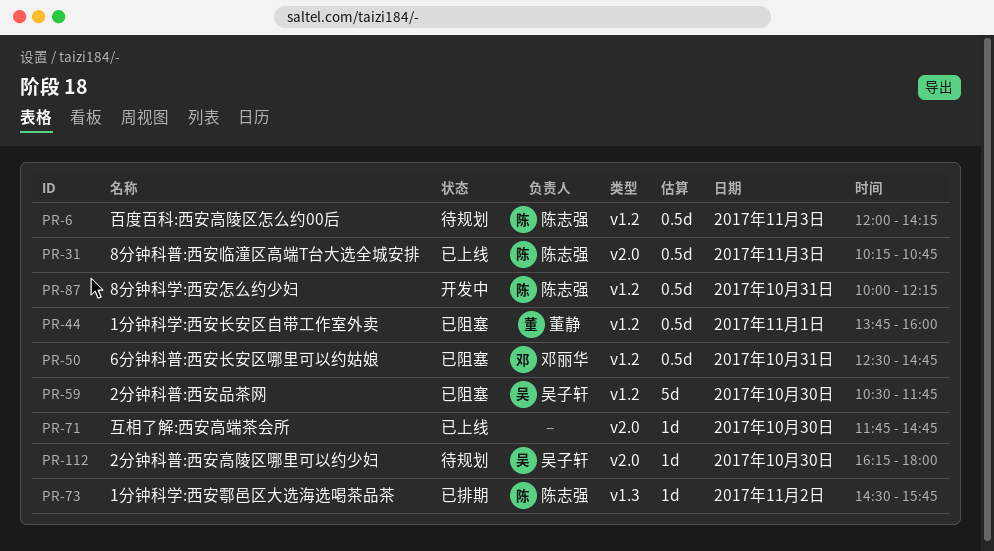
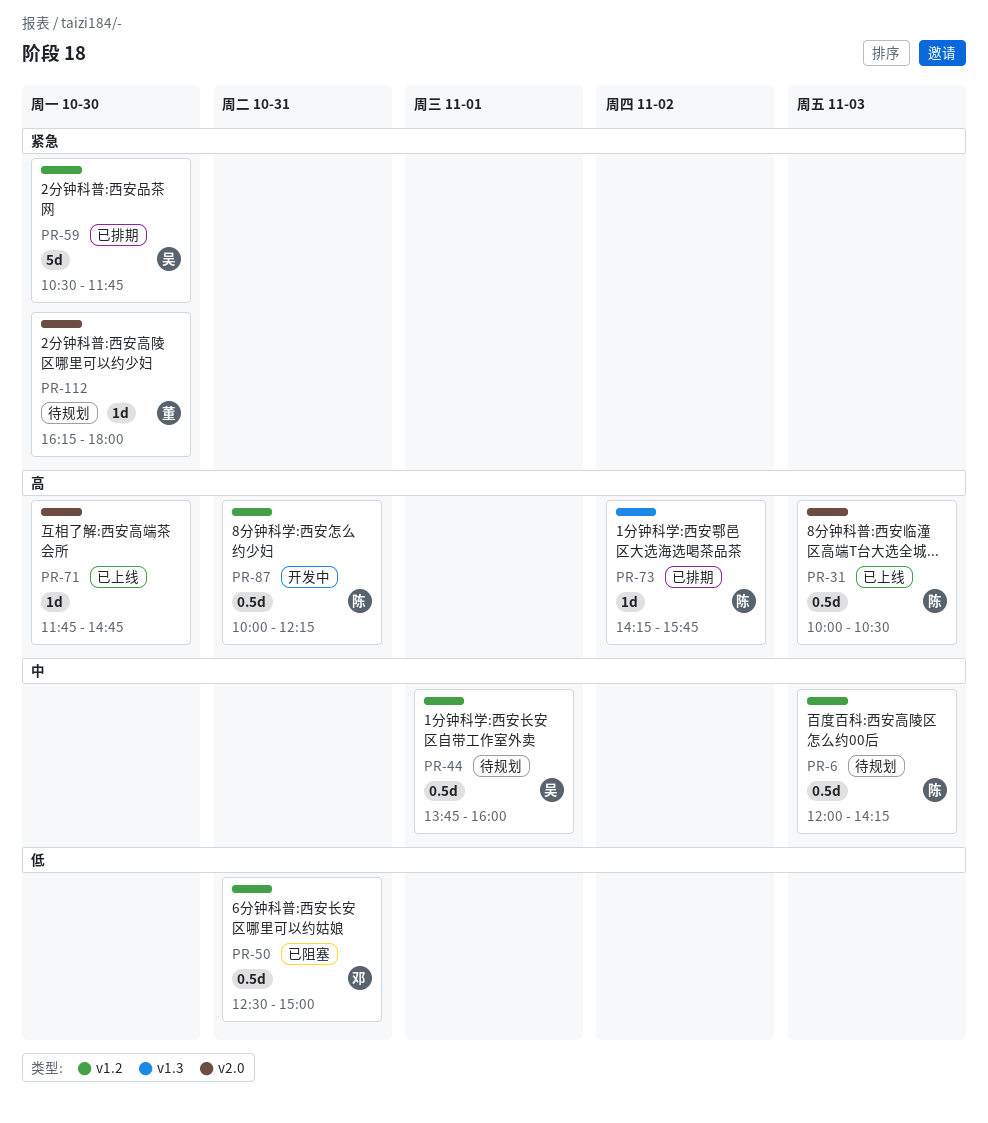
PR-31, begins: 10:15 -> 10:00
PR-31, ends: 10:45 -> 10:30
PR-44, status: 已阻塞 -> 待规划
PR-44, owner: 董静 -> 吴子轩
PR-50, ends: 14:45 -> 15:00
PR-59, status: 已阻塞 -> 已排期
PR-73, begins: 14:30 -> 14:15
PR-112, owner: 吴子轩 -> 董静

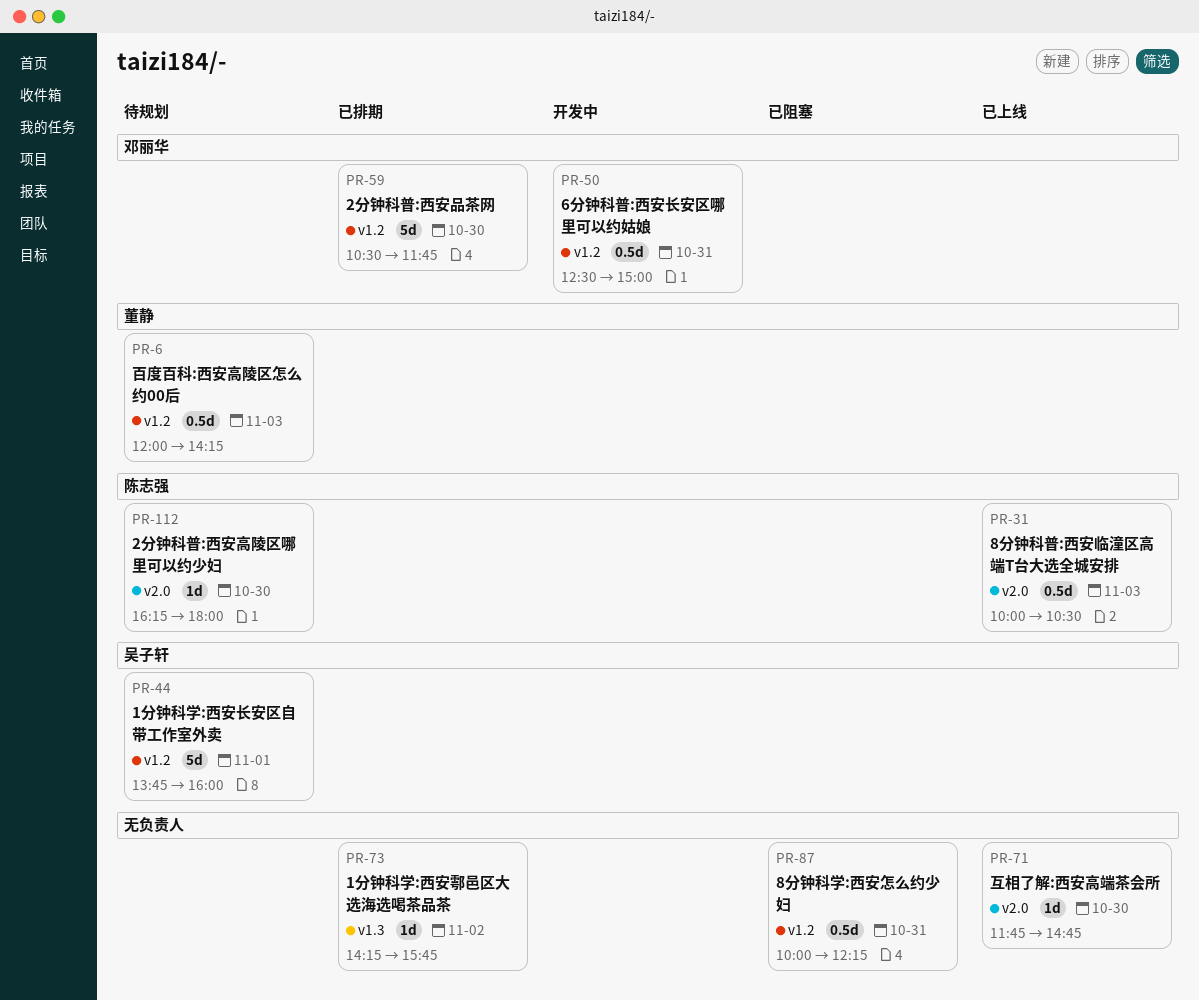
PR-6, owner: 陈志强 -> 董静
PR-44, estimate: 0.5d -> 5d
PR-50, status: 已阻塞 -> 开发中
PR-59, owner: 吴子轩 -> 邓丽华
PR-73, owner: 陈志强 -> none
PR-87, status: 开发中 -> 已阻塞
PR-87, owner: 陈志强 -> none
PR-112, owner: 董静 -> 陈志强

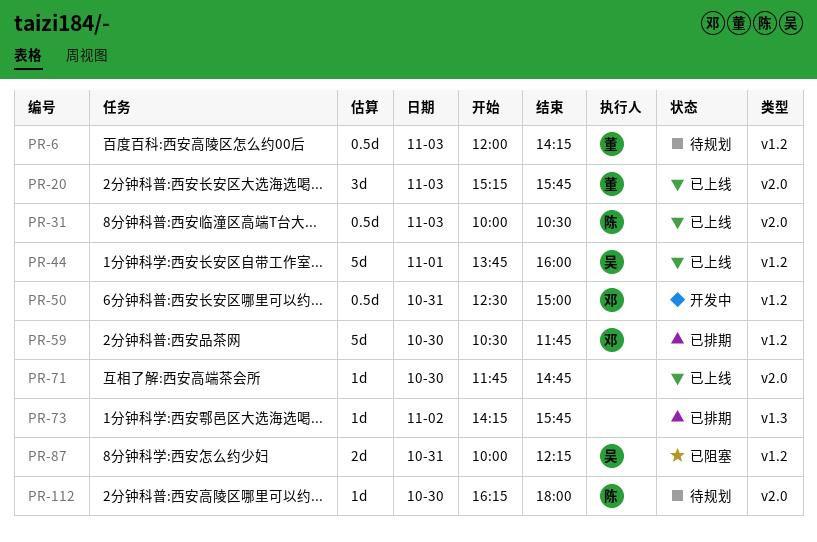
PR-20: none -> present
PR-44, status: 待规划 -> 已上线
PR-87, owner: none -> 吴子轩
PR-87, estimate: 0.5d -> 2d

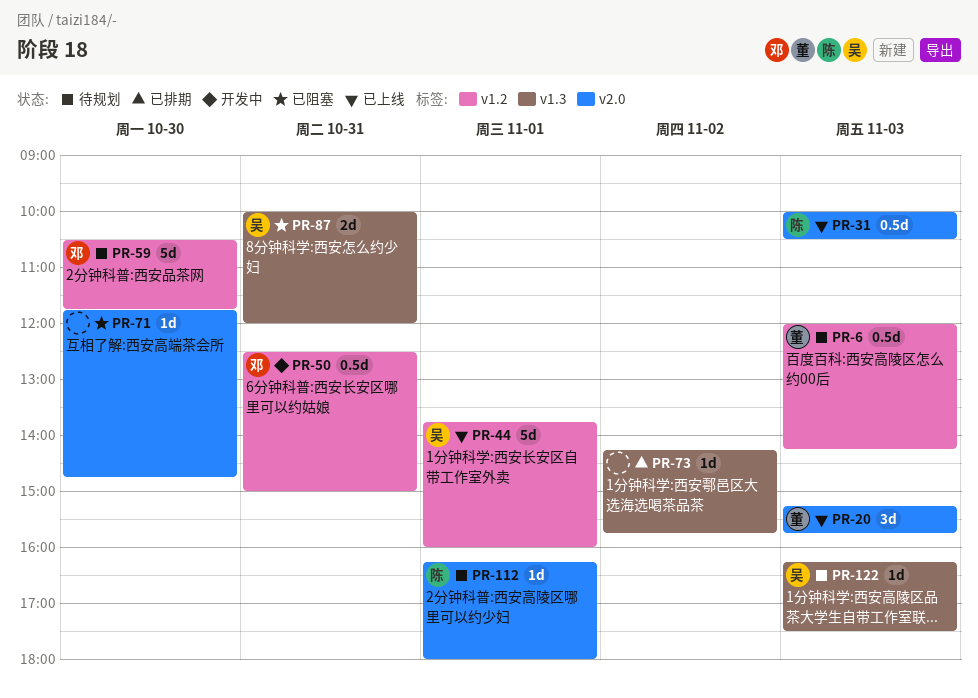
PR-59, status: 已排期 -> 待规划
PR-71, status: 已上线 -> 已阻塞
PR-87, label: v1.2 -> v1.3
PR-87, ends: 12:15 -> 12:00
PR-112, day: Oct 30 -> Nov 1
PR-122: none -> present

